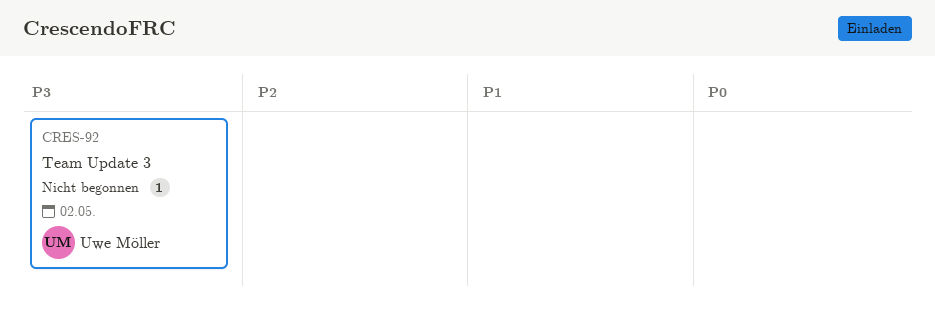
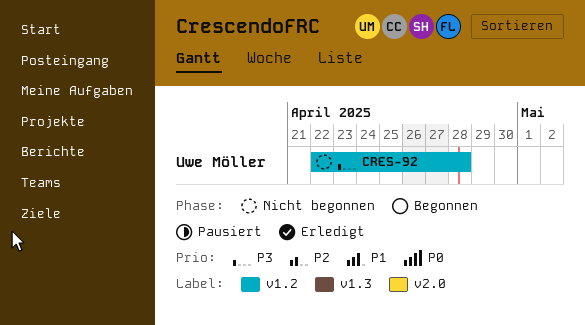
CRES-92, due: May 2 -> Apr 28

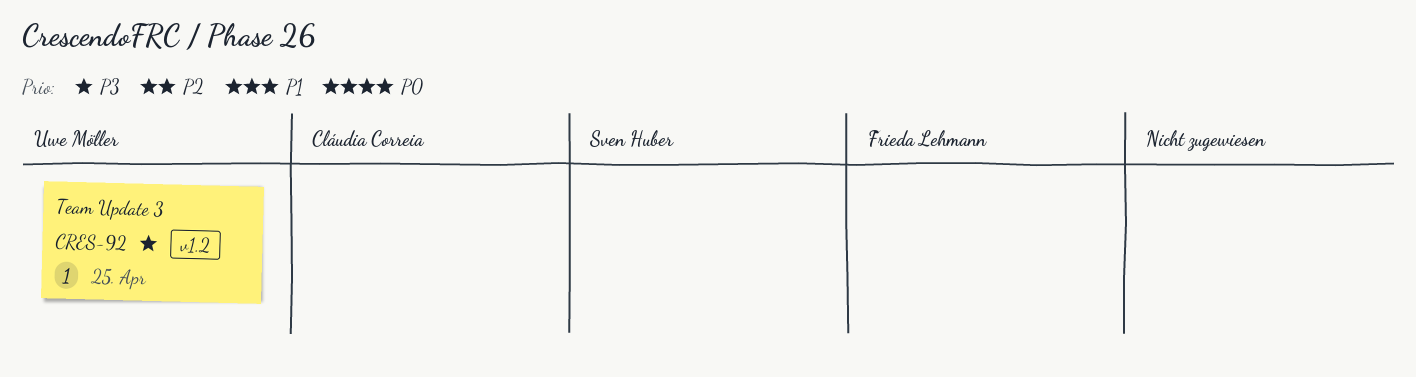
CRES-92, due: Apr 28 -> Apr 25

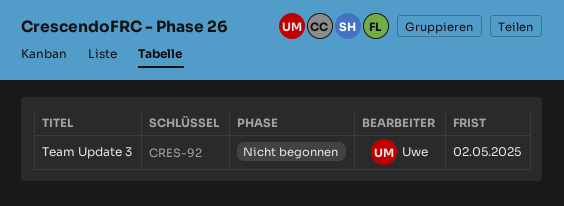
CRES-92, due: Apr 25 -> May 2

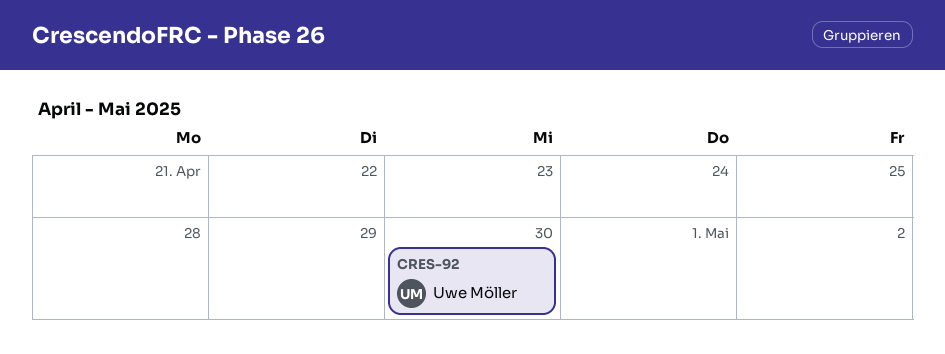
CRES-92, due: May 2 -> Apr 30

